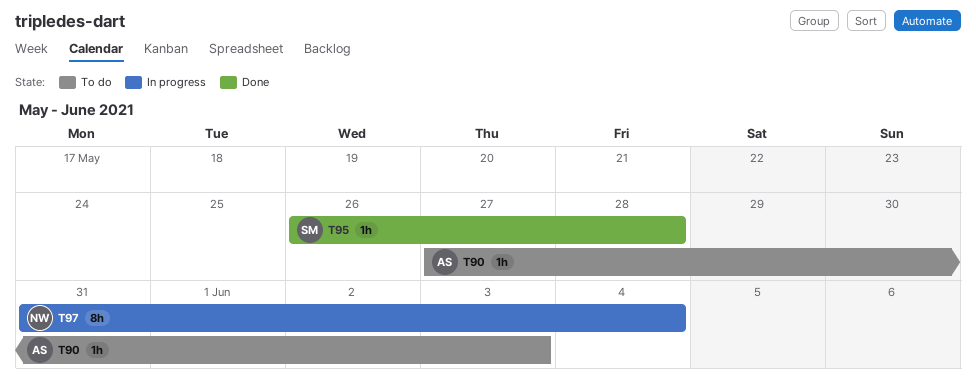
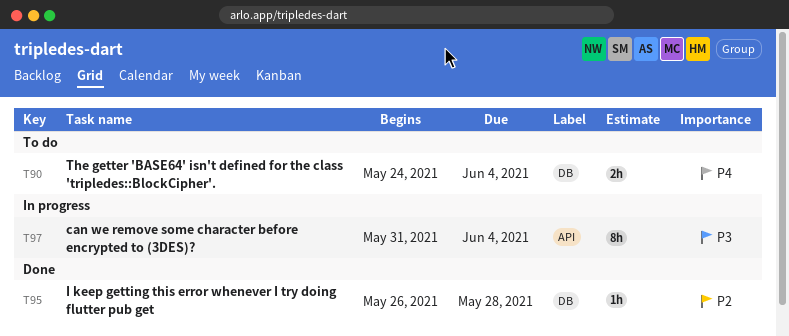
T90, estimate: 1h -> 2h
T90, start: May 27 -> May 24
T90, due: Jun 3 -> Jun 4

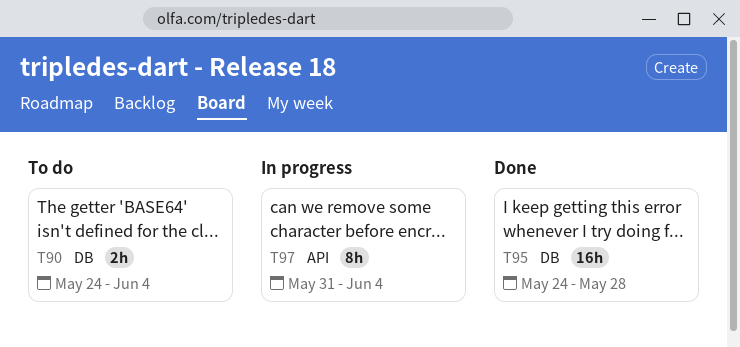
T95, estimate: 1h -> 16h
T95, start: May 26 -> May 24

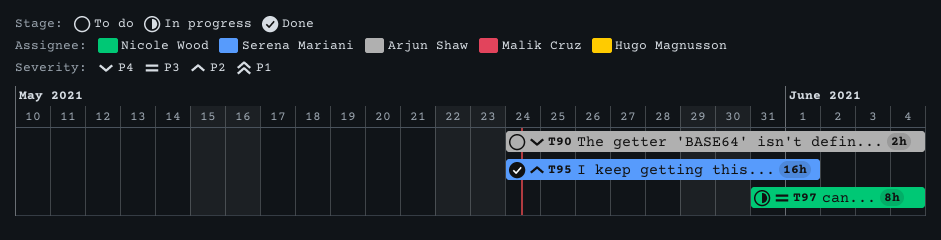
T95, due: May 28 -> Jun 1

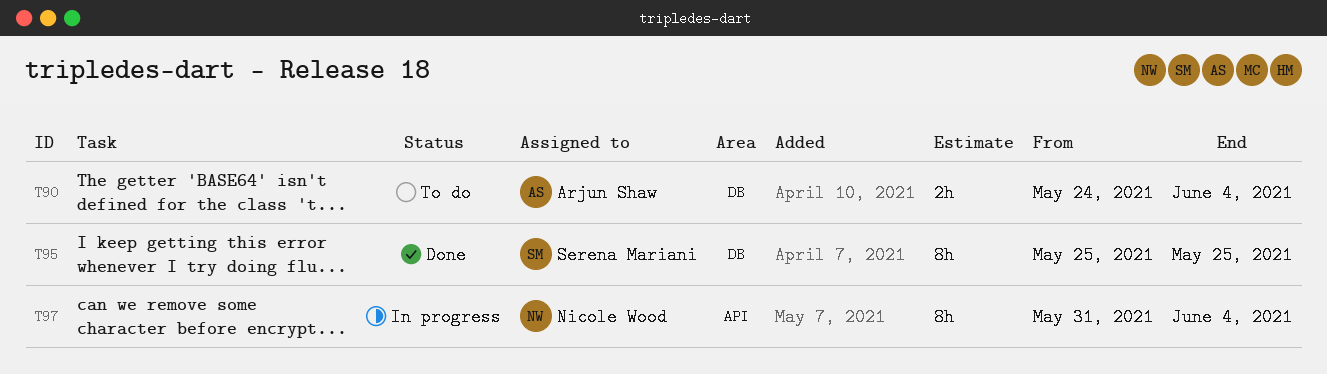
T95, estimate: 16h -> 8h
T95, start: May 24 -> May 25
T95, due: Jun 1 -> May 25

